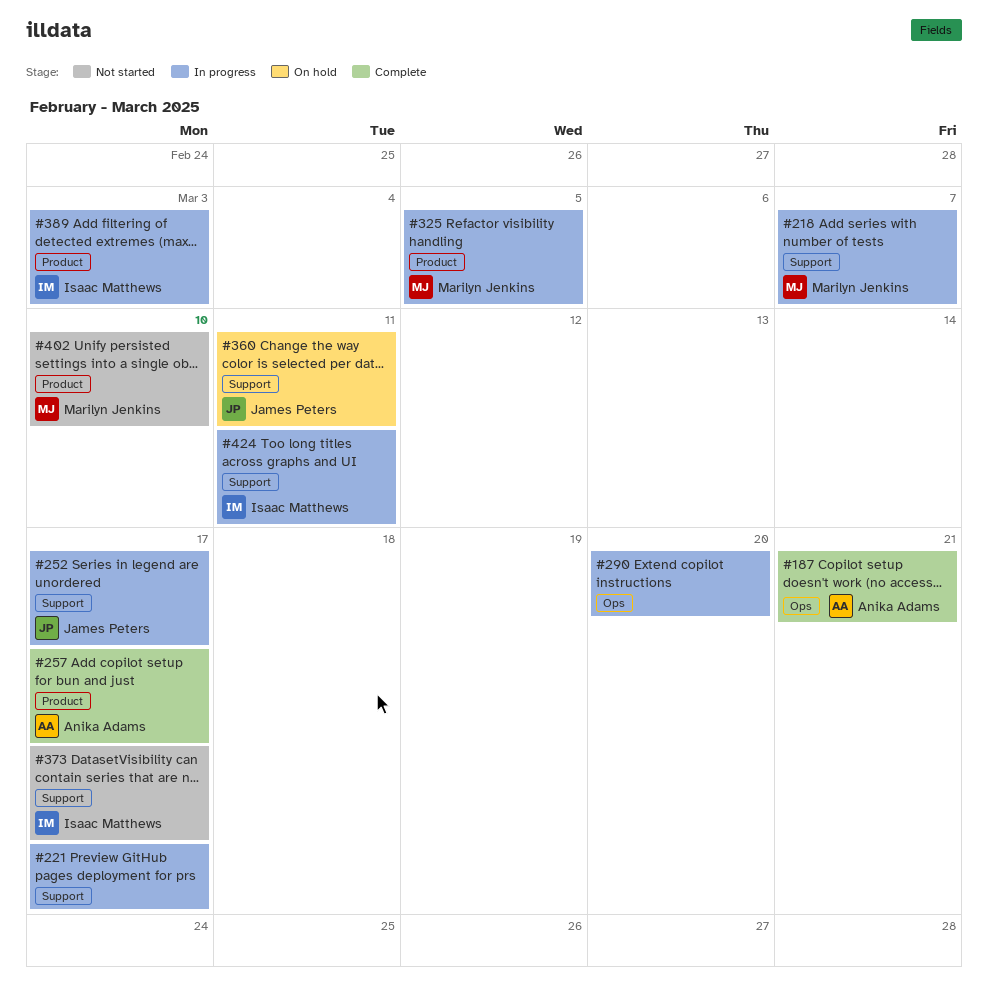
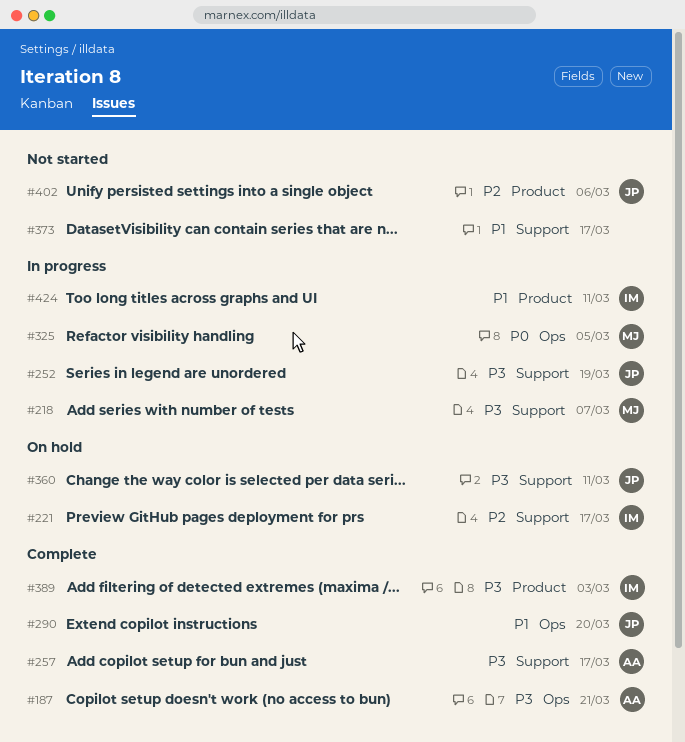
#221, status: In progress -> On hold
#221, owner: none -> Isaac Matthews
#252, due: Mar 17 -> Mar 19
#257, label: Product -> Support
#290, status: In progress -> Complete
#290, owner: none -> James Peters
#325, label: Product -> Ops
#373, owner: Isaac Matthews -> none
#389, status: In progress -> Complete
#402, owner: Marilyn Jenkins -> James Peters
#402, due: Mar 10 -> Mar 6
#424, label: Support -> Product

